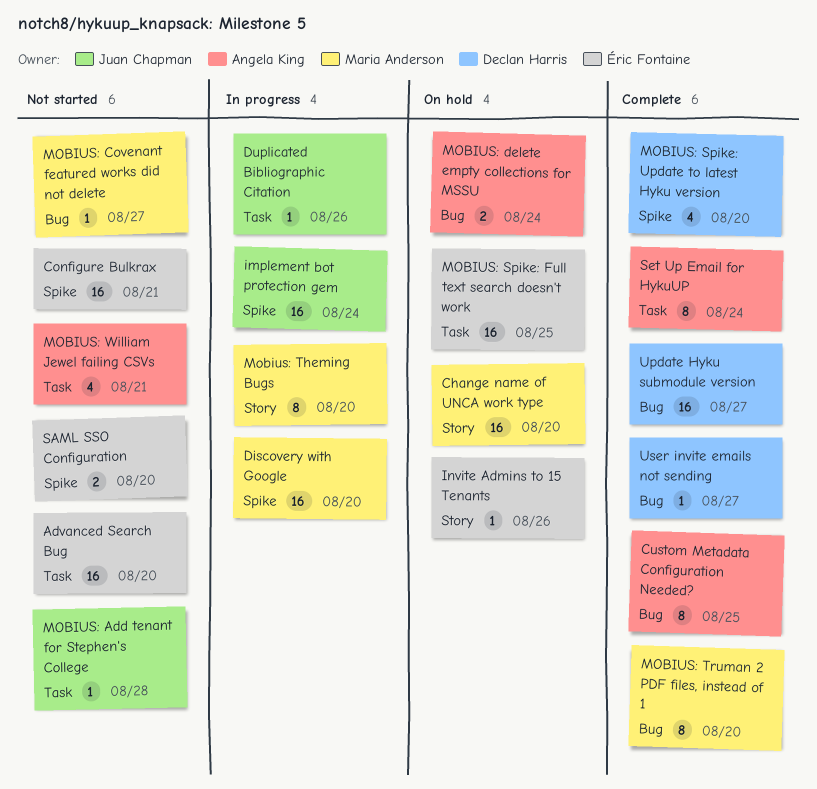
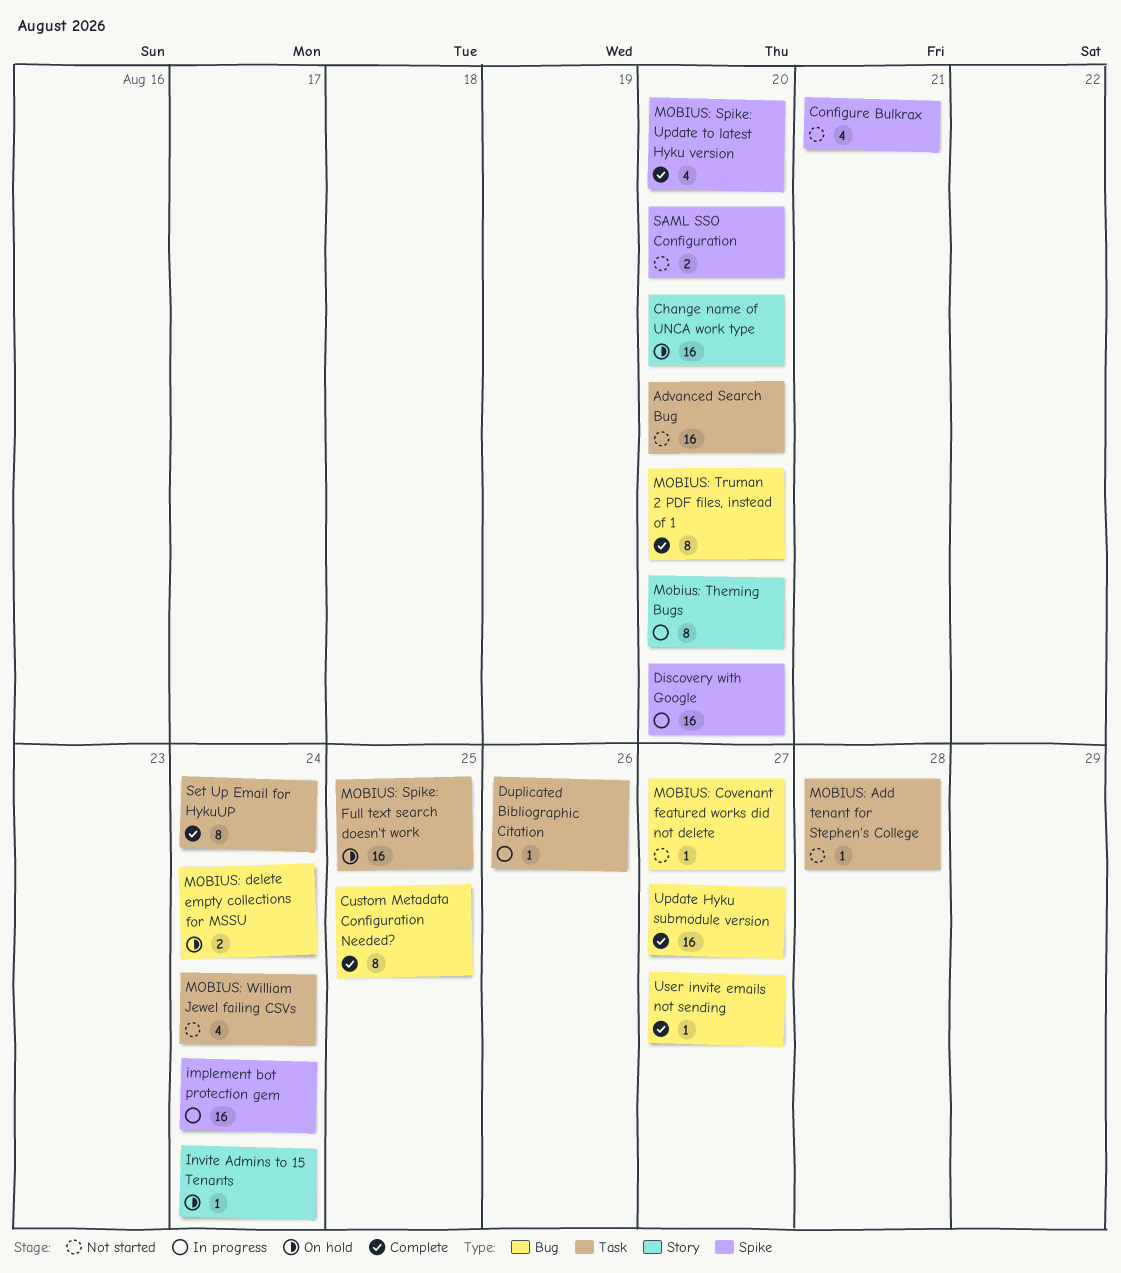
Configure Bulkrax, estimate: 16 -> 4
Invite Admins to 15 Tenants, due: Aug 26 -> Aug 24
MOBIUS: William Jewel failing CSVs, due: Aug 21 -> Aug 24

